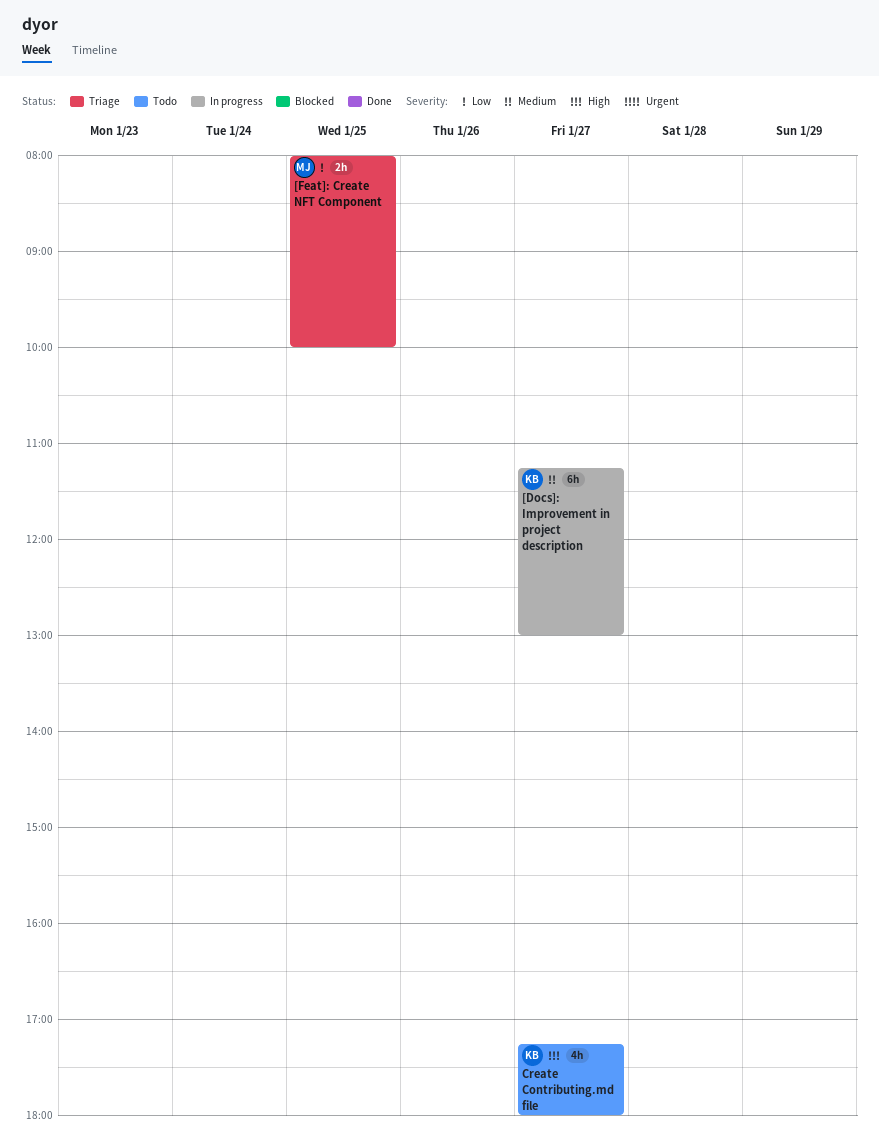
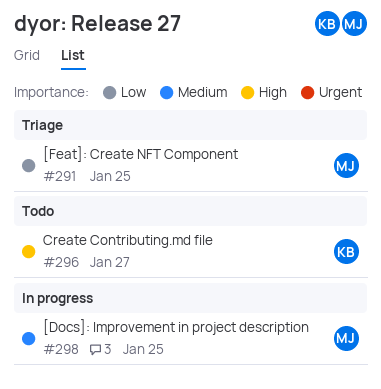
[Docs]: Improvement in project description, owner: KB -> MJ
[Docs]: Improvement in project description, day: Jan 27 -> Jan 25

